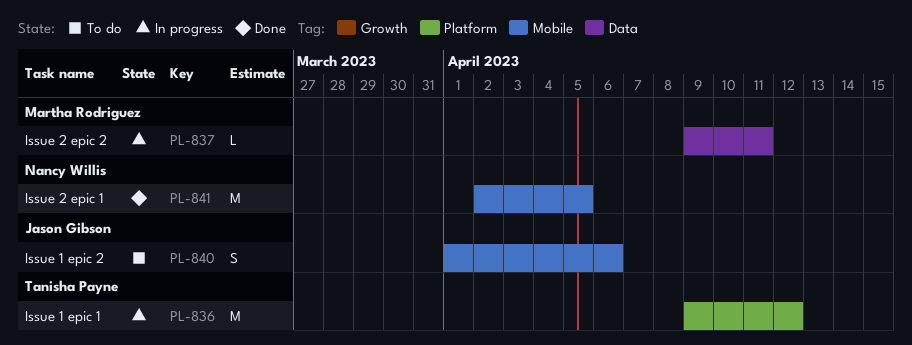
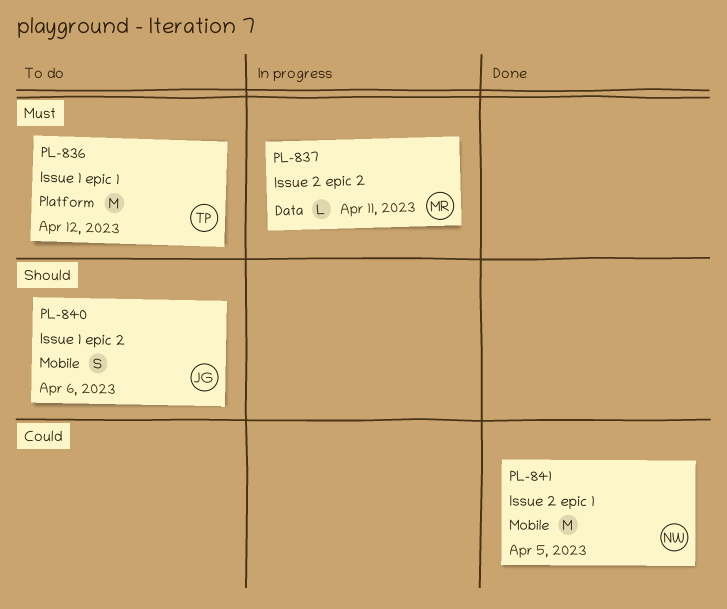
PL-836, status: In progress -> To do

